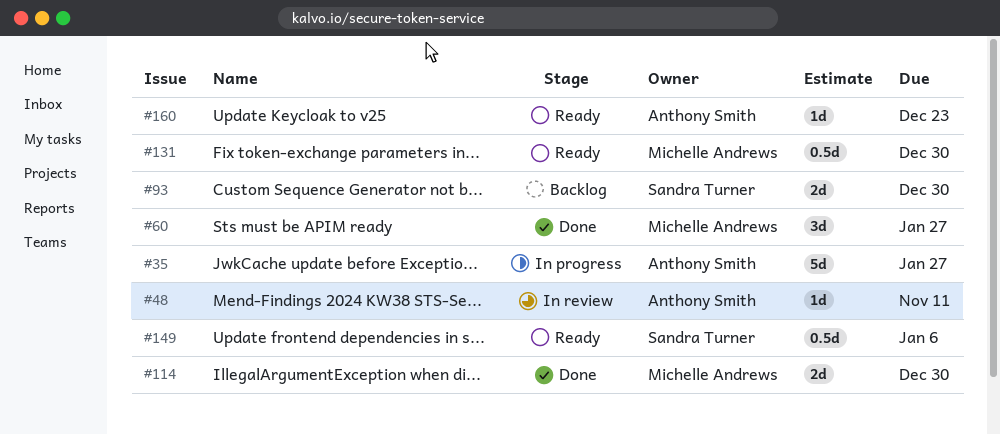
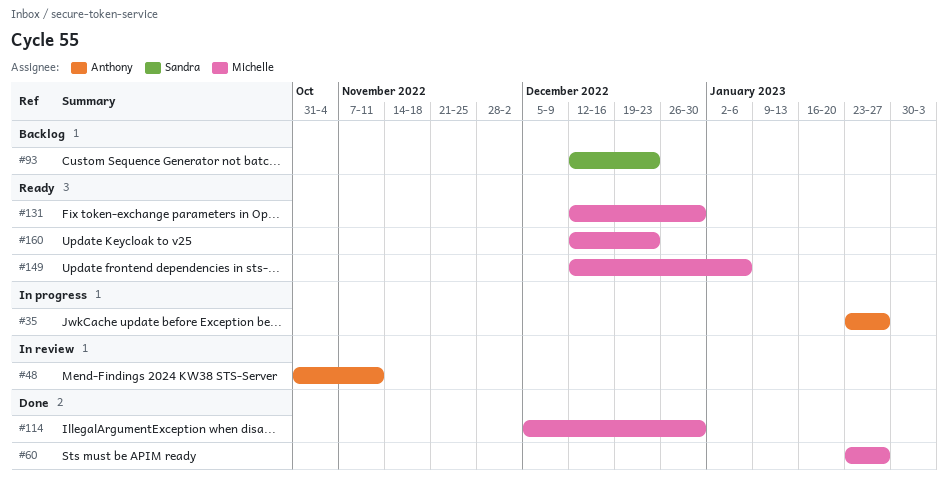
#93, due: Dec 30 -> Dec 23
#149, owner: Sandra Turner -> Michelle Andrews
#160, owner: Anthony Smith -> Michelle Andrews

